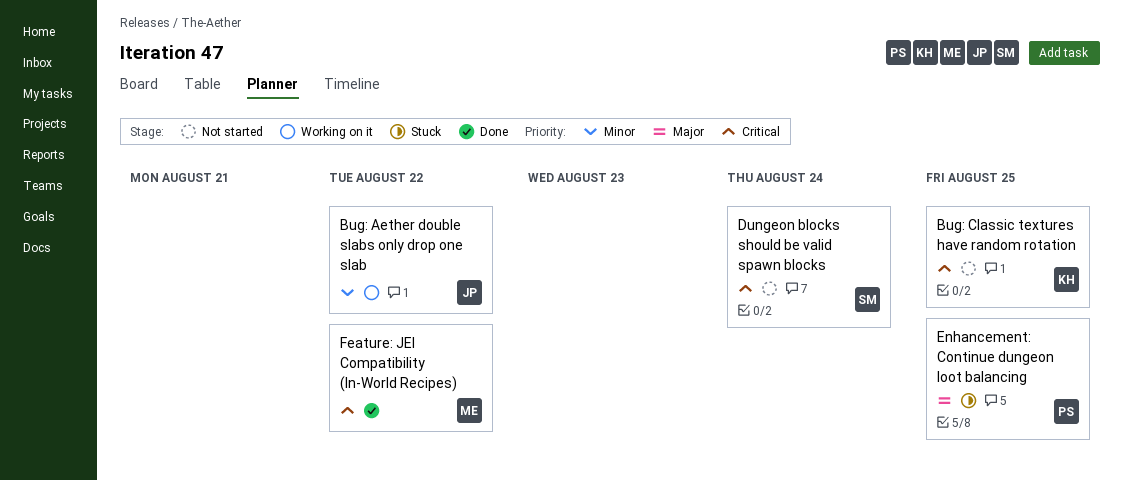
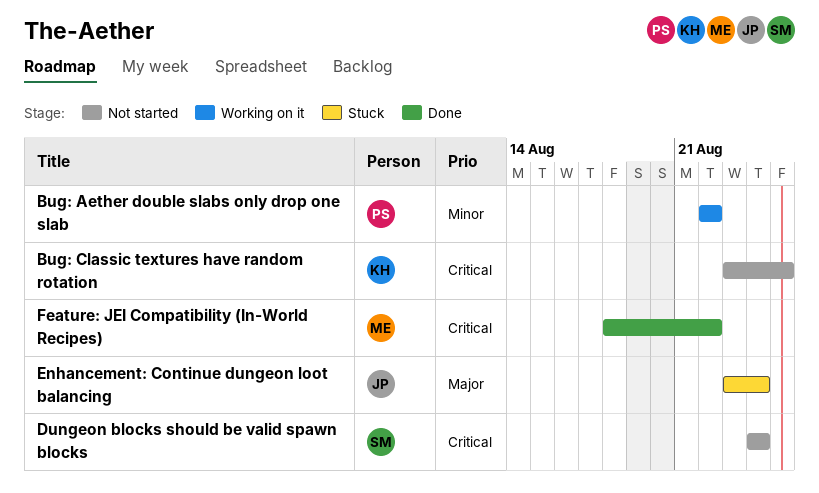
Bug: Aether double slabs only drop one slab, owner: JP -> PS
Enhancement: Continue dungeon loot balancing, owner: PS -> JP
Enhancement: Continue dungeon loot balancing, due: Aug 25 -> Aug 24

